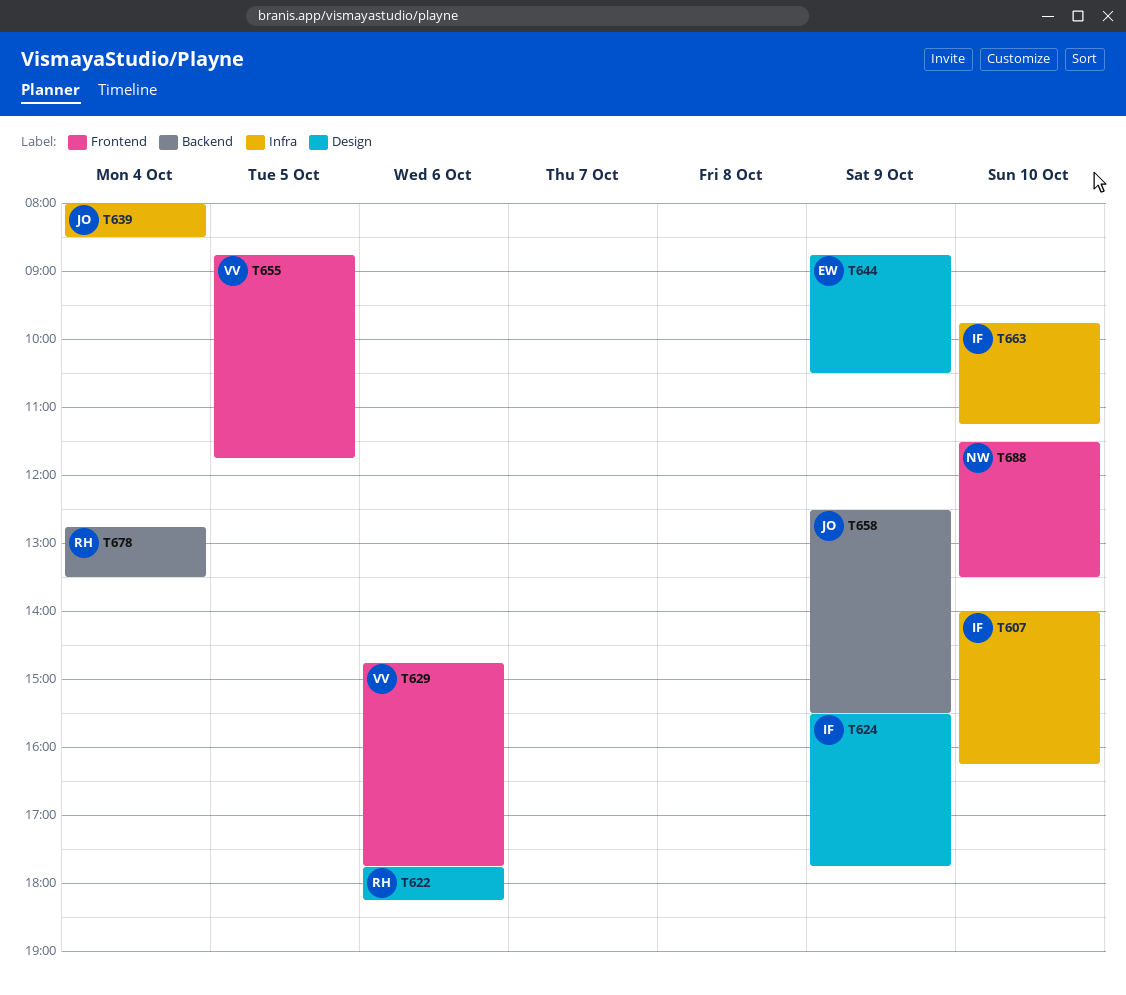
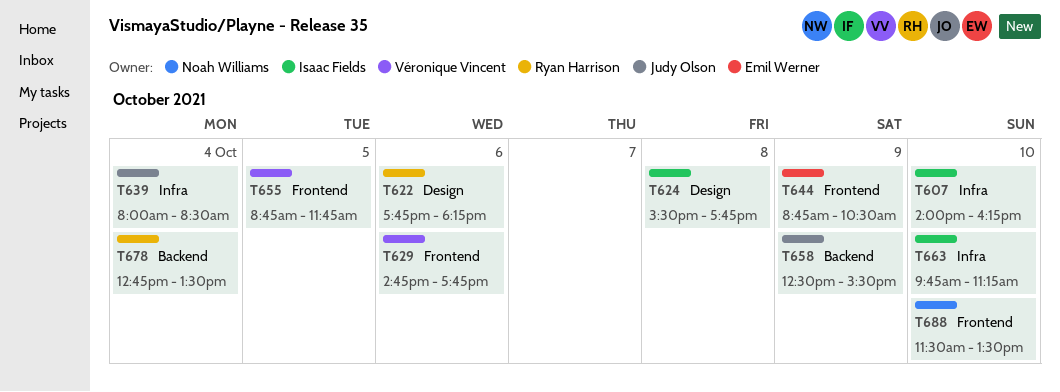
T624, day: Oct 9 -> Oct 8
T644, label: Design -> Frontend

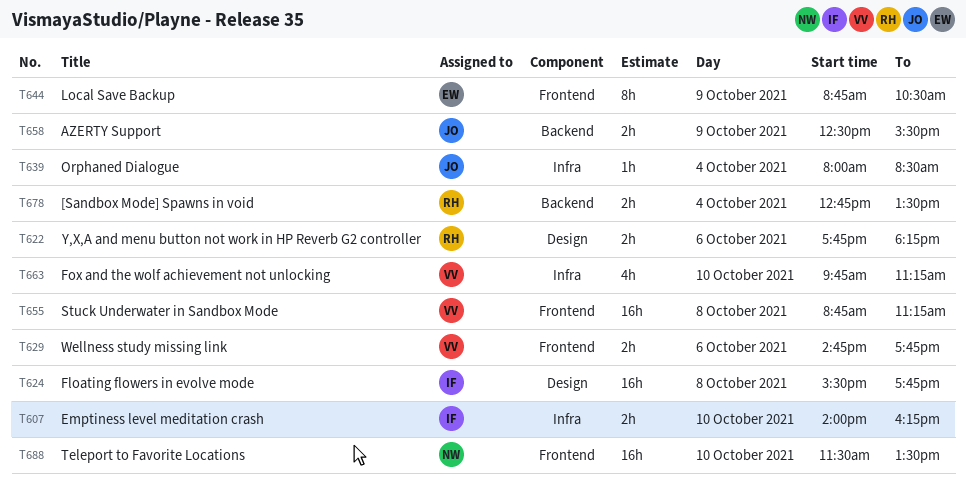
T655, day: Oct 5 -> Oct 8
T655, ends: 11:45 -> 11:15
T663, owner: Isaac Fields -> Véronique Vincent

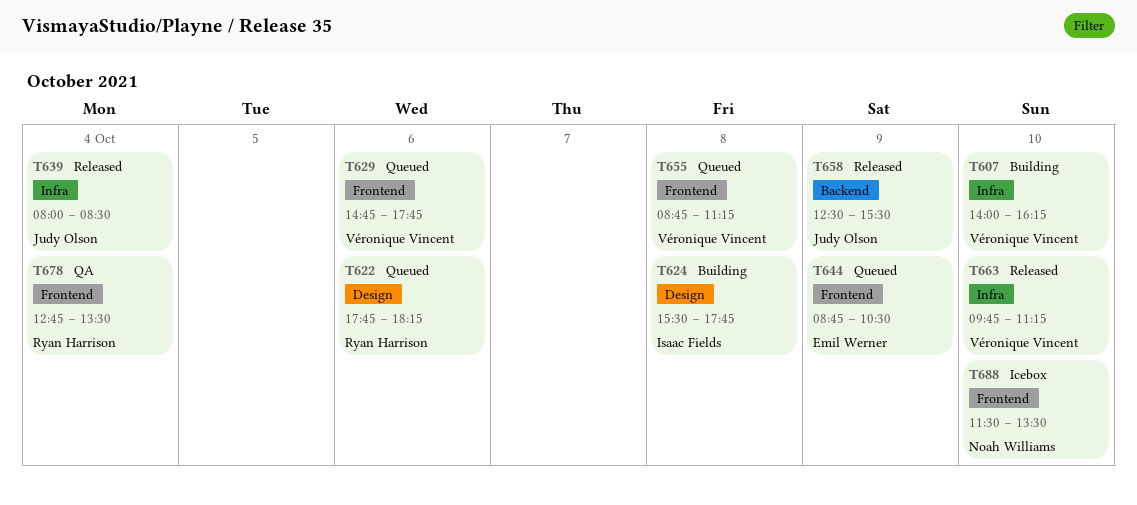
T607, owner: Isaac Fields -> Véronique Vincent
T678, label: Backend -> Frontend

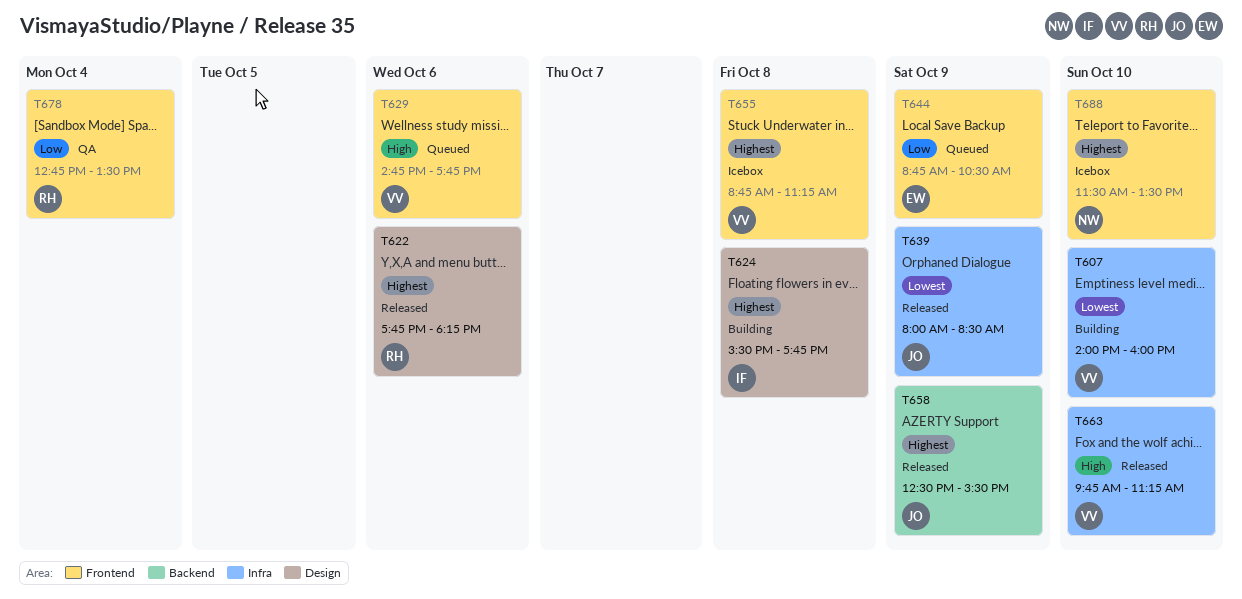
T607, ends: 16:15 -> 16:00
T622, status: Queued -> Released
T639, day: Oct 4 -> Oct 9
T655, status: Queued -> Icebox

